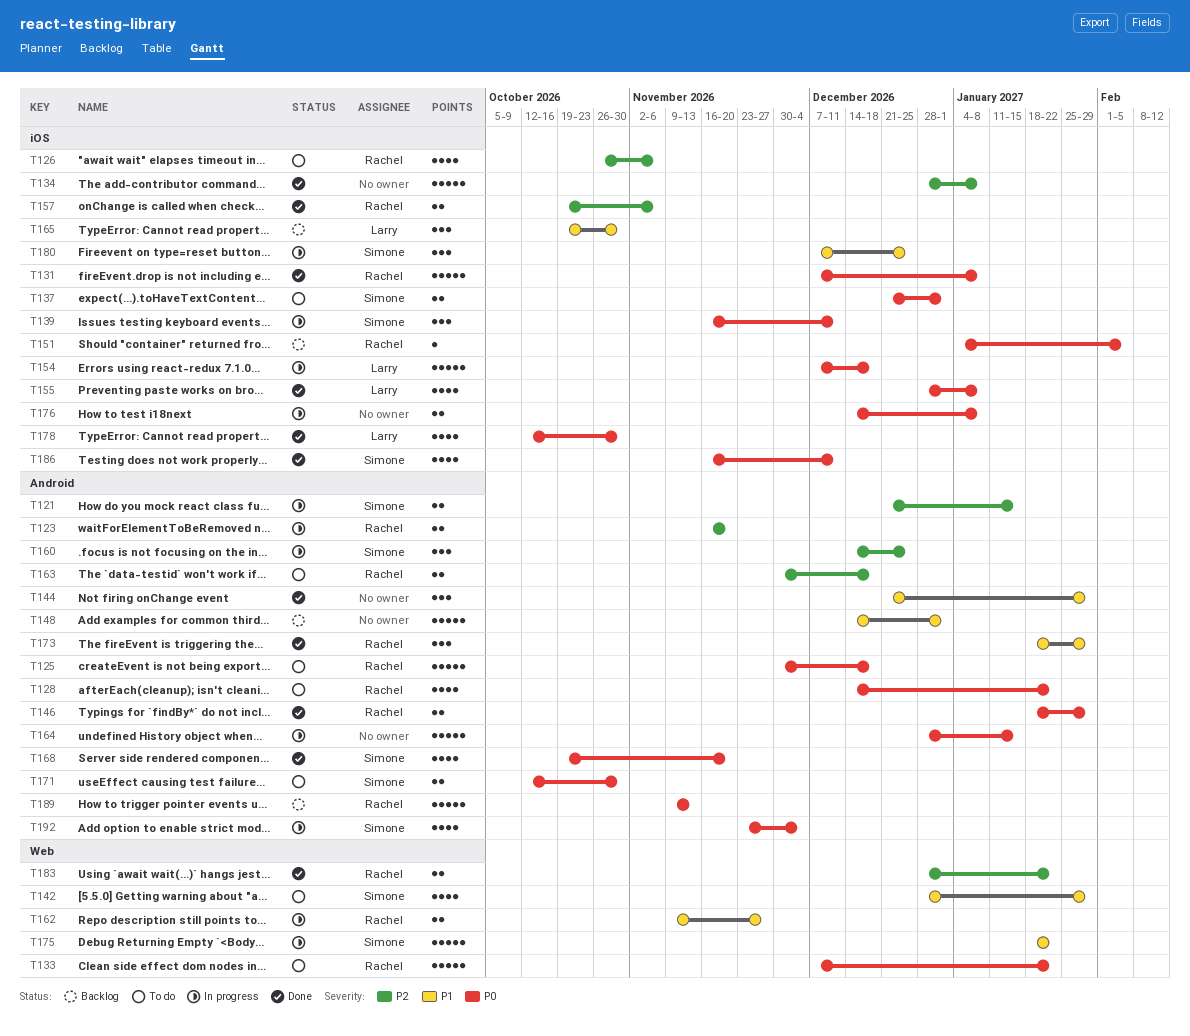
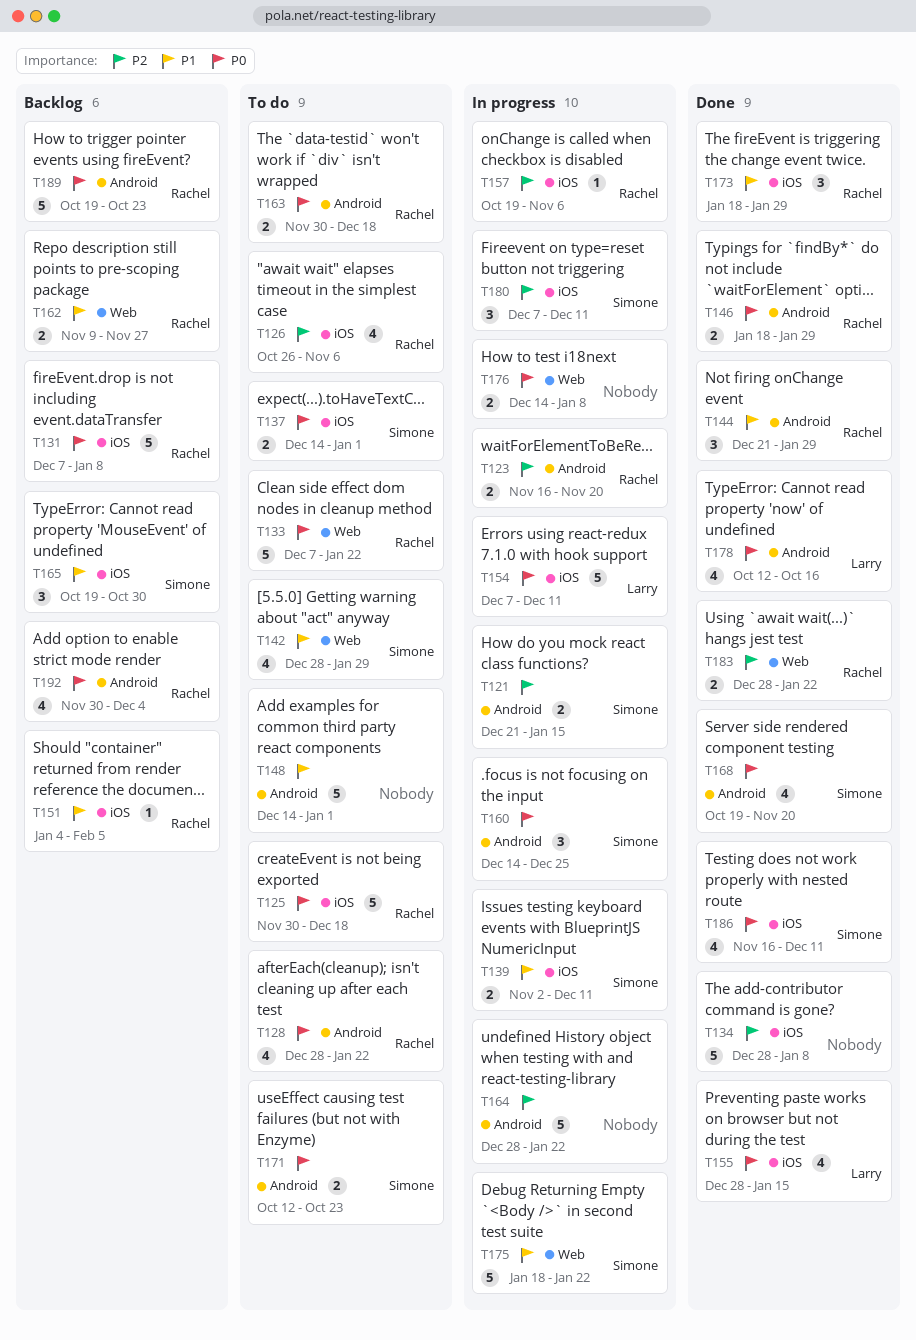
T125, label: Android -> iOS
T128, start: Dec 14 -> Dec 28
T131, status: Done -> Backlog
T137, start: Dec 21 -> Dec 14
T139, priority: P0 -> P1
T139, estimate: 3 -> 2
T139, start: Nov 16 -> Nov 2
T144, owner: none -> Rachel
T148, status: Backlog -> To do
T151, priority: P0 -> P1
T154, due: Dec 18 -> Dec 11
T155, due: Jan 8 -> Jan 15
T157, status: Done -> In progress
T157, estimate: 2 -> 1
T160, priority: P2 -> P0
T162, status: In progress -> Backlog
T163, priority: P2 -> P0
T164, priority: P0 -> P2
T164, due: Jan 15 -> Jan 22
T165, owner: Larry -> Simone
T171, due: Oct 30 -> Oct 23
T173, label: Android -> iOS
T176, label: iOS -> Web
T178, label: iOS -> Android
T178, due: Oct 30 -> Oct 16
T180, priority: P1 -> P2
T180, due: Dec 25 -> Dec 11
T189, start: Nov 9 -> Oct 19
T189, due: Nov 13 -> Oct 23
T192, status: In progress -> Backlog
T192, owner: Simone -> Rachel
T192, start: Nov 23 -> Nov 30

